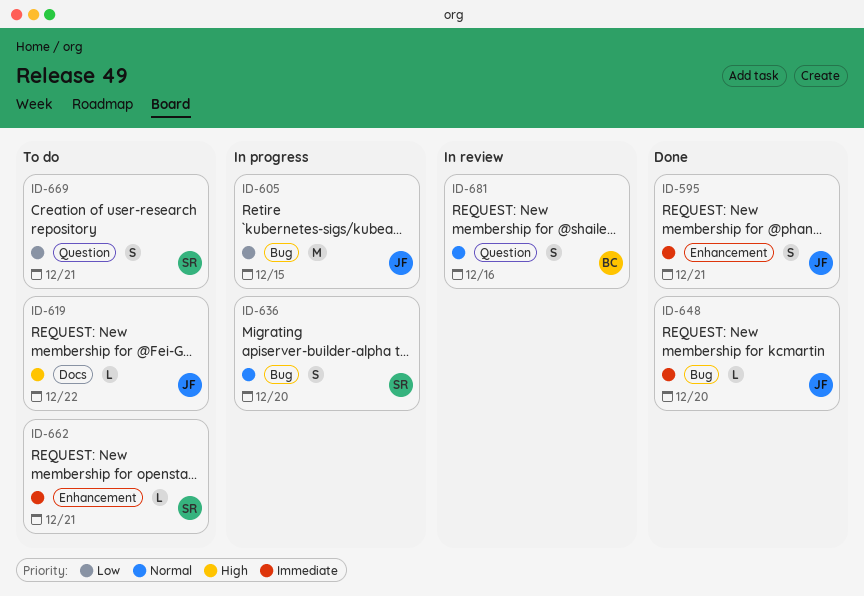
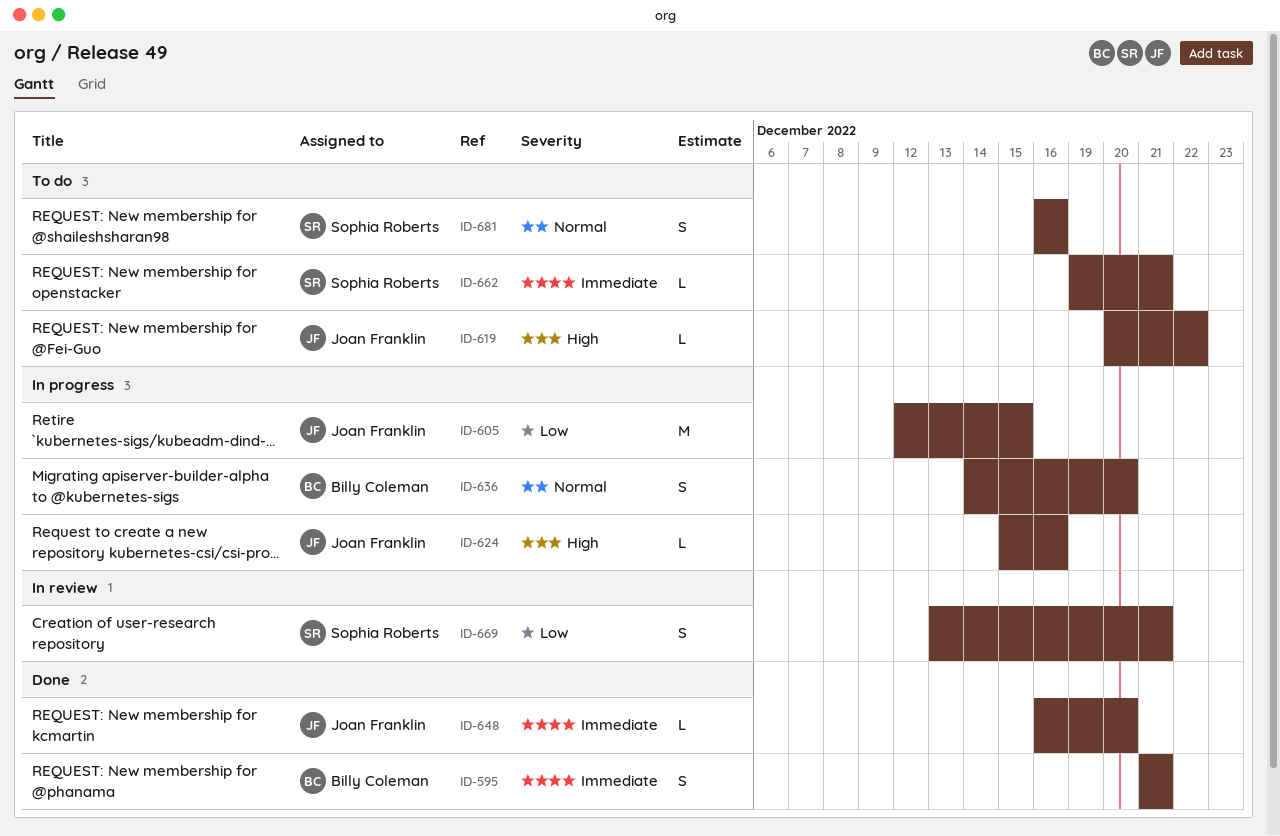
ID-595, owner: Joan Franklin -> Billy Coleman
ID-624: none -> present
ID-636, owner: Sophia Roberts -> Billy Coleman
ID-669, status: To do -> In review
ID-681, status: In review -> To do
ID-681, owner: Billy Coleman -> Sophia Roberts

